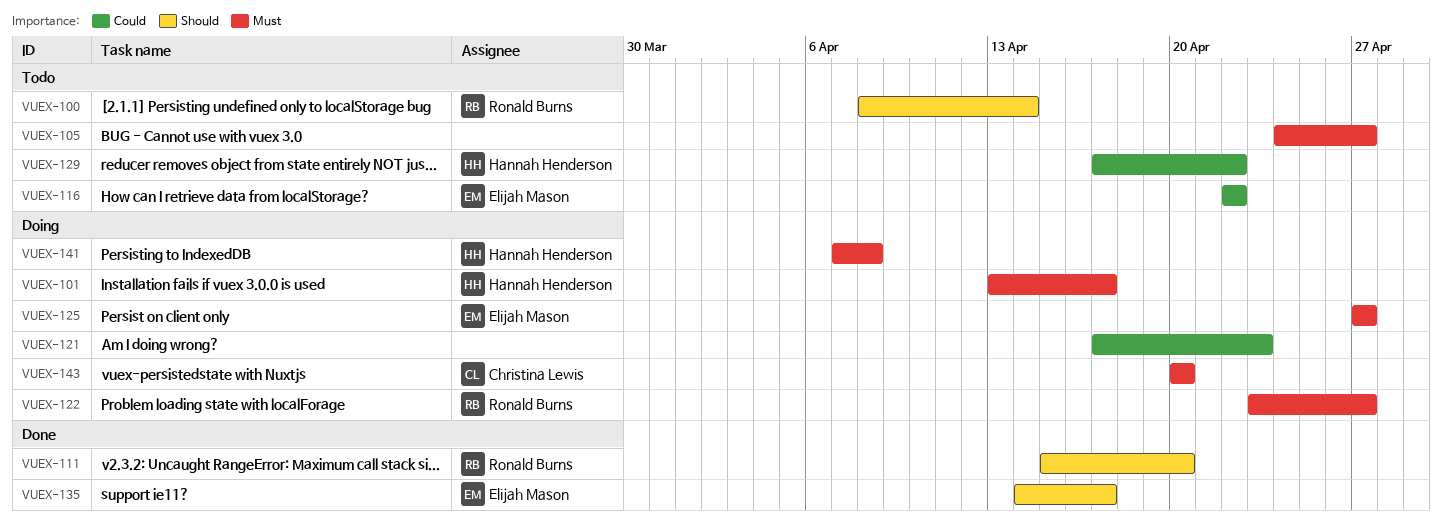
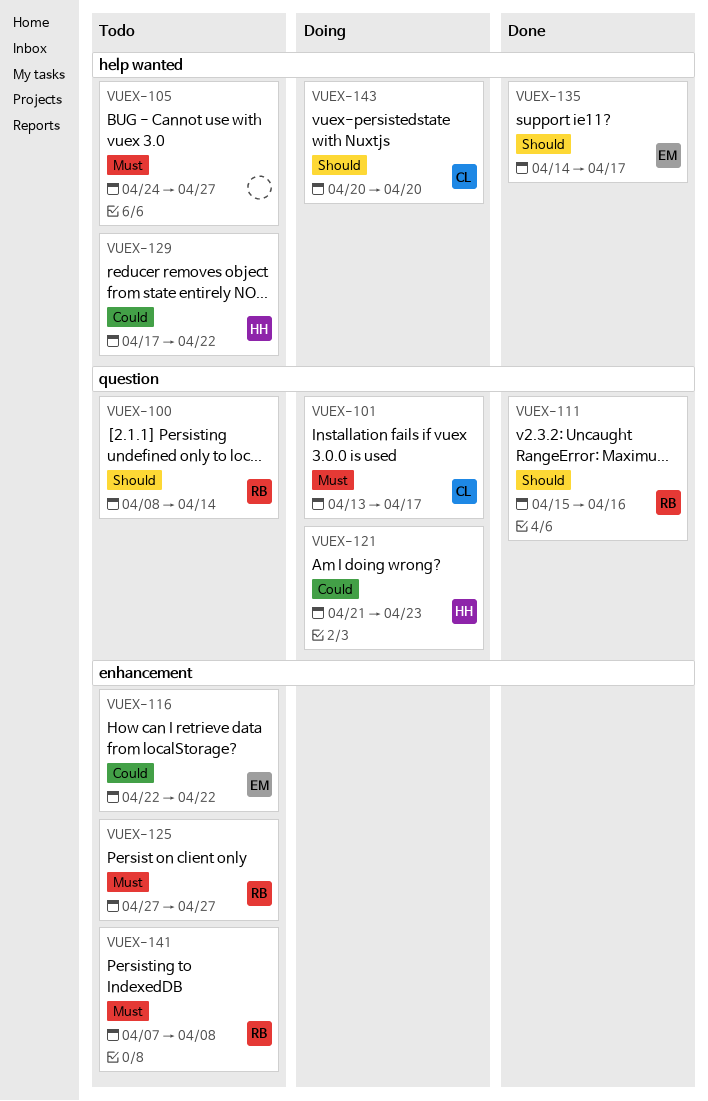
VUEX-101, owner: Hannah Henderson -> Christina Lewis
VUEX-111, due: Apr 20 -> Apr 16
VUEX-121, owner: none -> Hannah Henderson
VUEX-121, start: Apr 17 -> Apr 21
VUEX-122: present -> none
VUEX-125, status: Doing -> Todo
VUEX-125, owner: Elijah Mason -> Ronald Burns
VUEX-141, status: Doing -> Todo
VUEX-141, owner: Hannah Henderson -> Ronald Burns
VUEX-143, priority: Must -> Should

